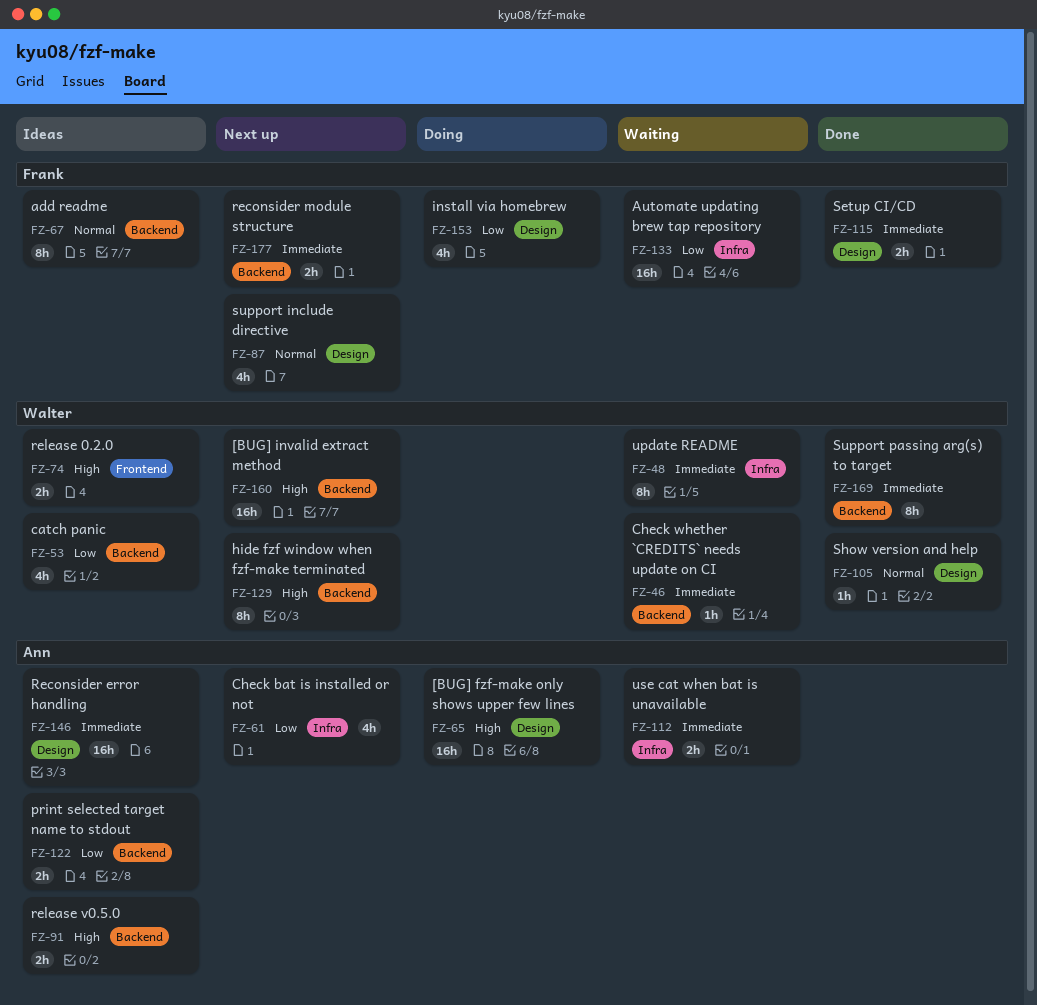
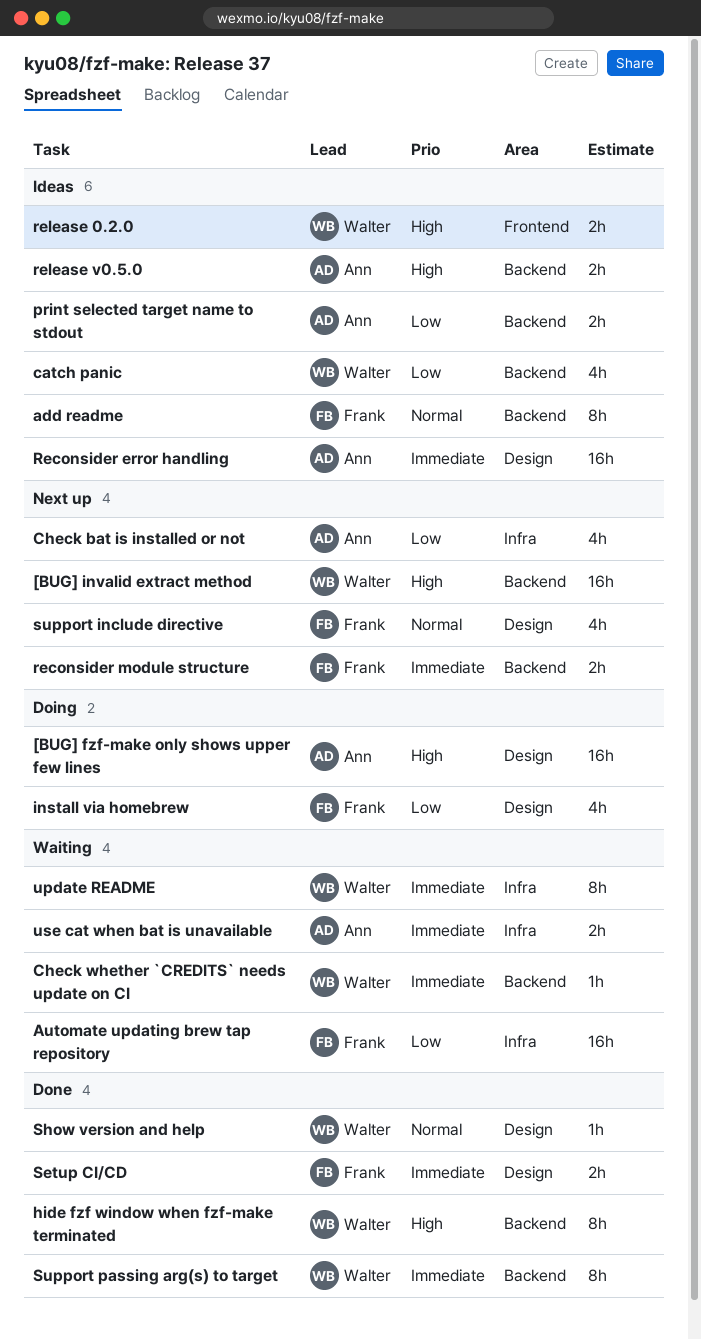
hide fzf window when fzf-make terminated, status: Next up -> Done

